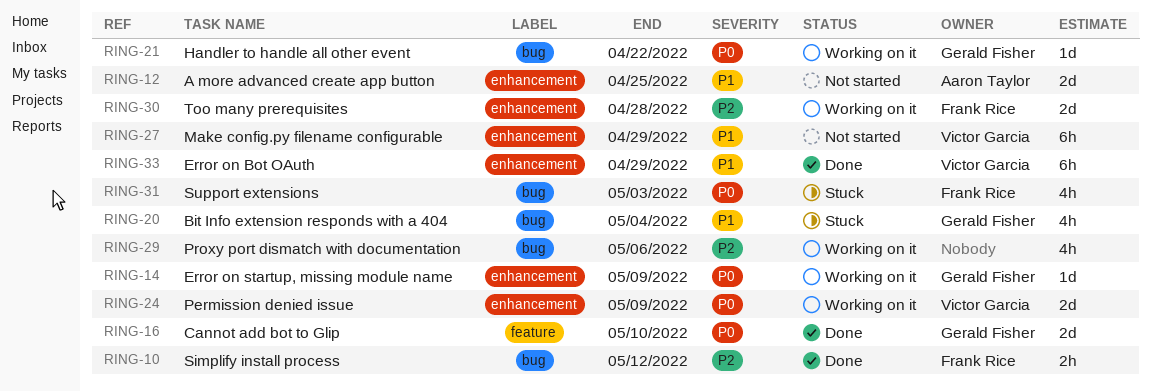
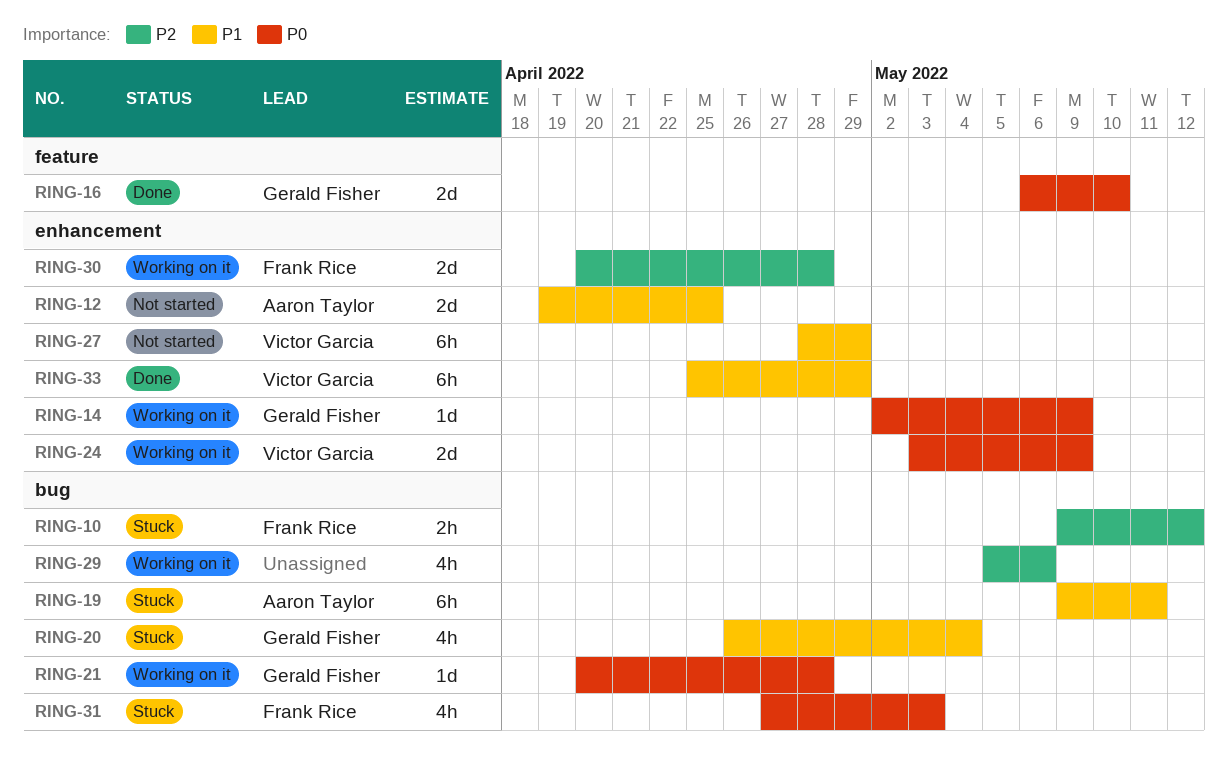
RING-10, status: Done -> Stuck
RING-19: none -> present
RING-21, due: Apr 22 -> Apr 28

